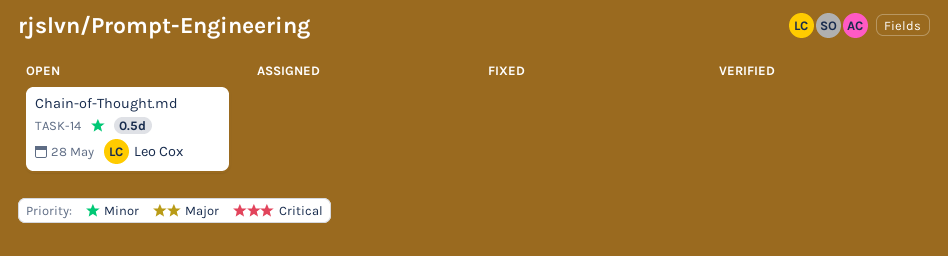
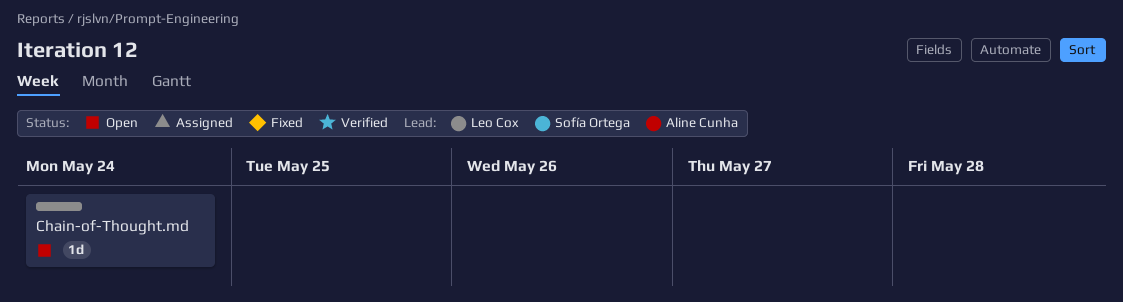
Chain-of-Thought.md, estimate: 0.5d -> 1d
Chain-of-Thought.md, due: May 28 -> May 24

